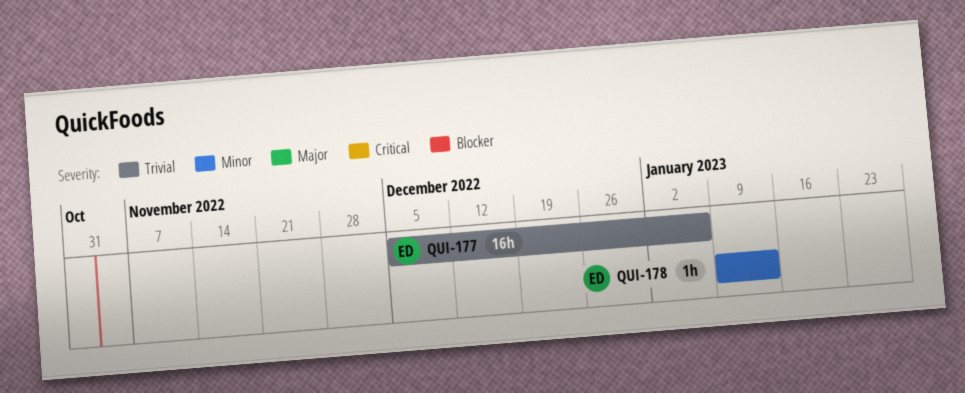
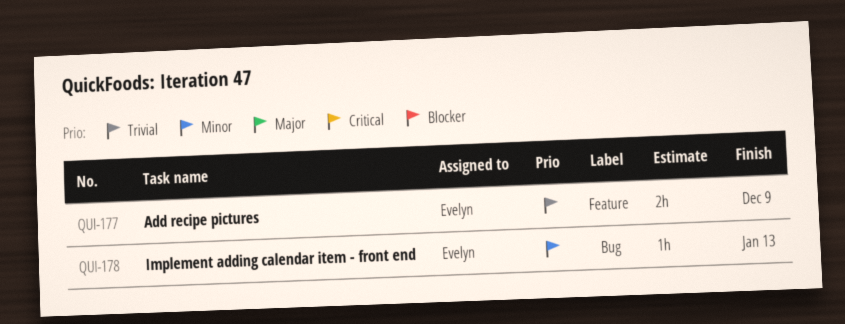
QUI-177, estimate: 16h -> 2h
QUI-177, due: Jan 6 -> Dec 9

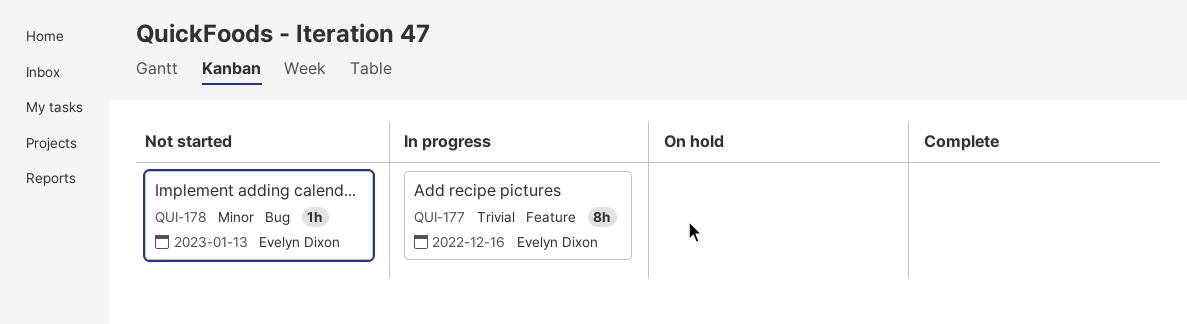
QUI-177, estimate: 2h -> 8h
QUI-177, due: Dec 9 -> Dec 16

